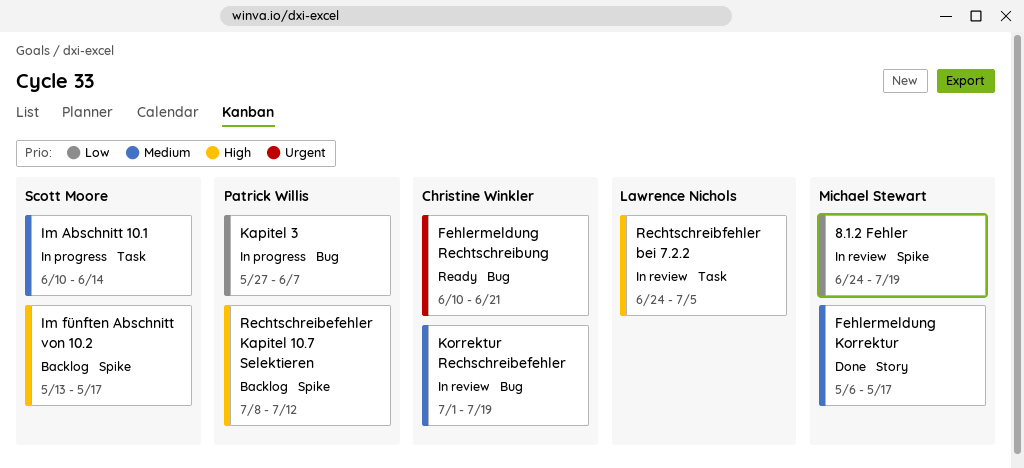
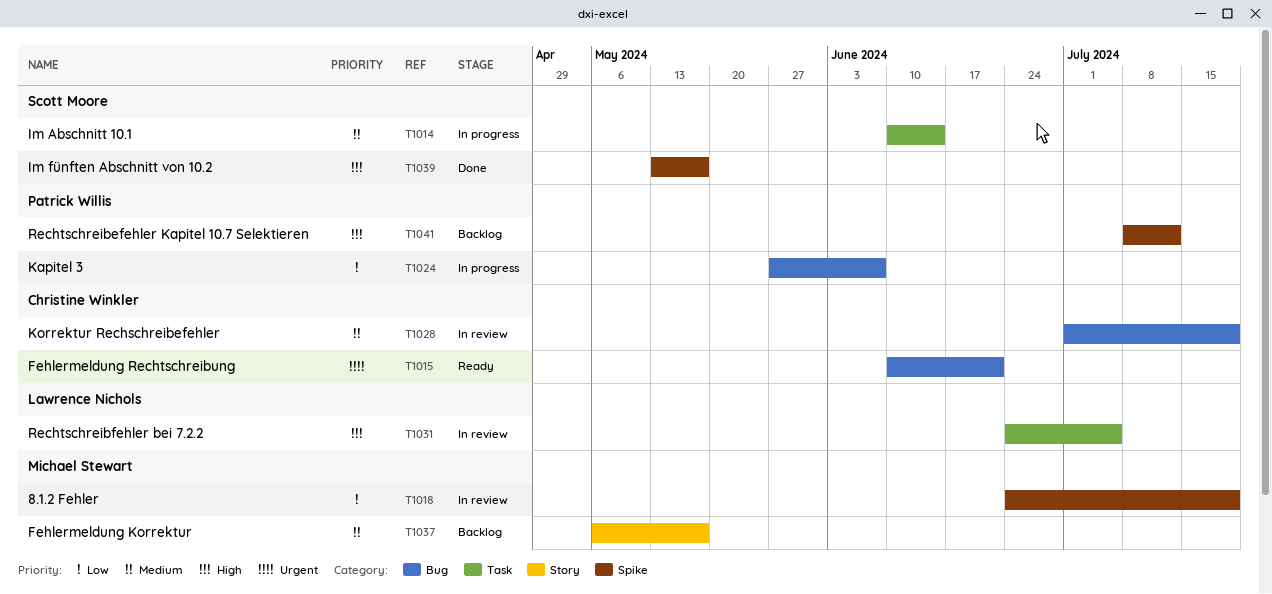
Fehlermeldung Korrektur, status: Done -> Backlog
Im fünften Abschnitt von 10.2, status: Backlog -> Done

